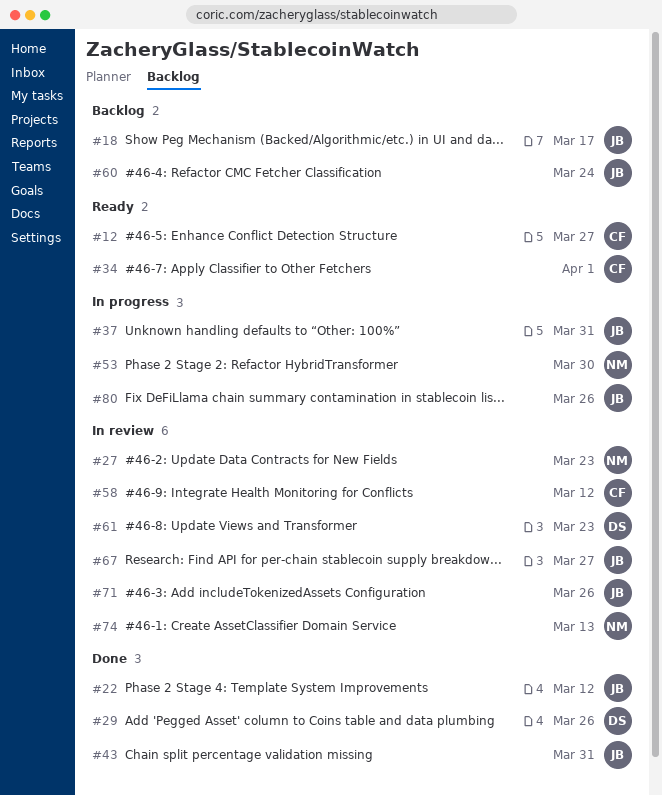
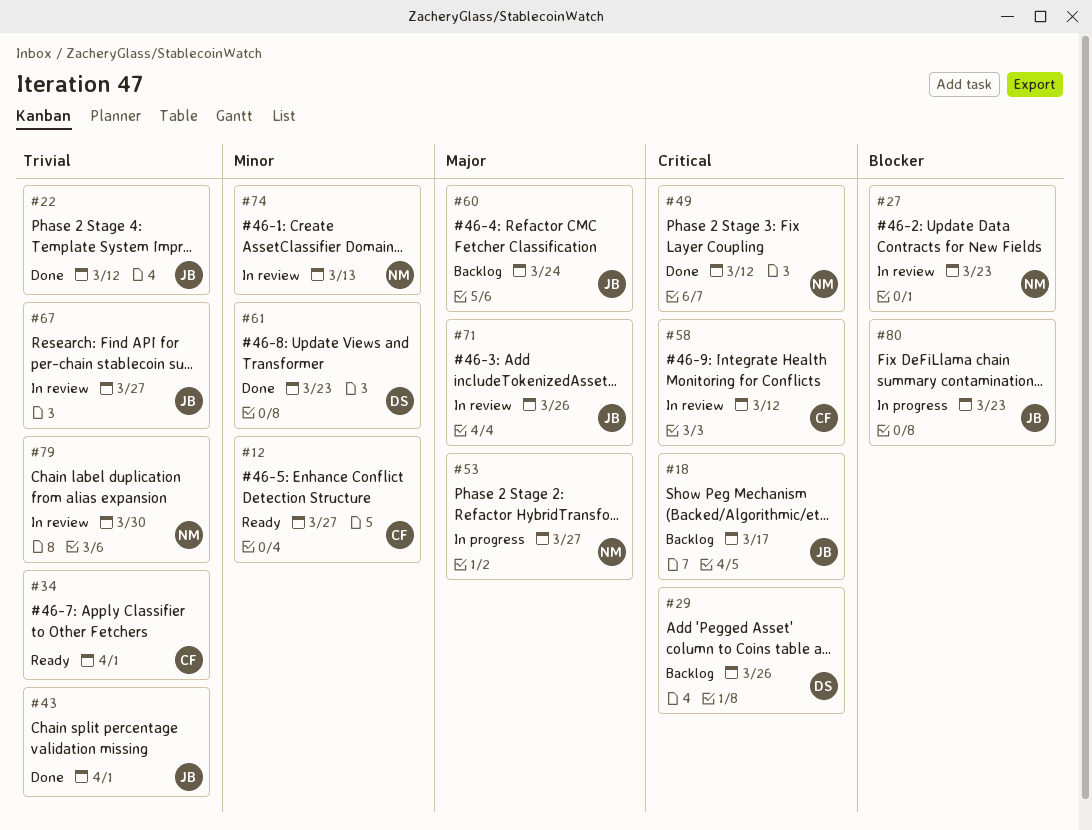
#29, status: Done -> Backlog
#37: present -> none
#43, due: Mar 31 -> Apr 1
#49: none -> present
#53, due: Mar 30 -> Mar 27
#61, status: In review -> Done
#79: none -> present
#80, due: Mar 26 -> Mar 23

